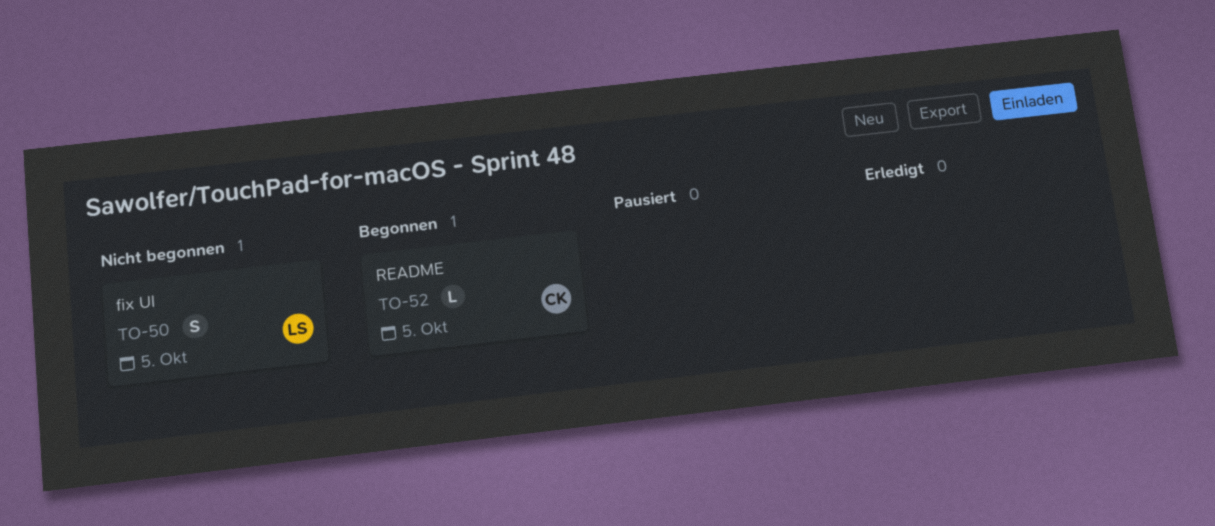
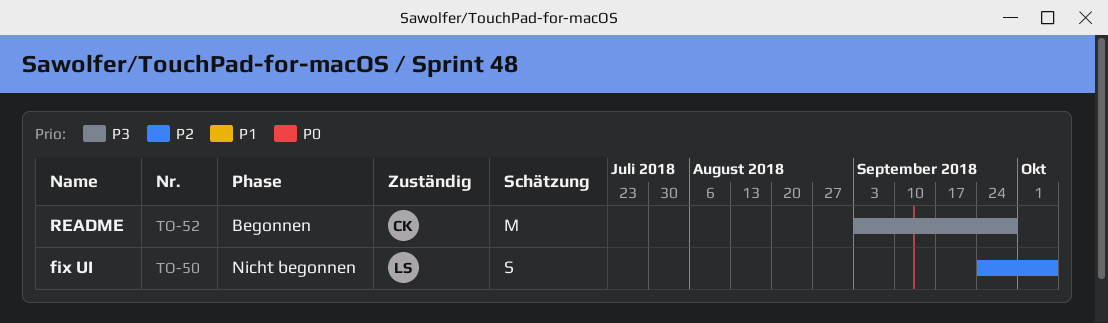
TO-52, estimate: L -> M
TO-52, due: Oct 5 -> Sep 28

